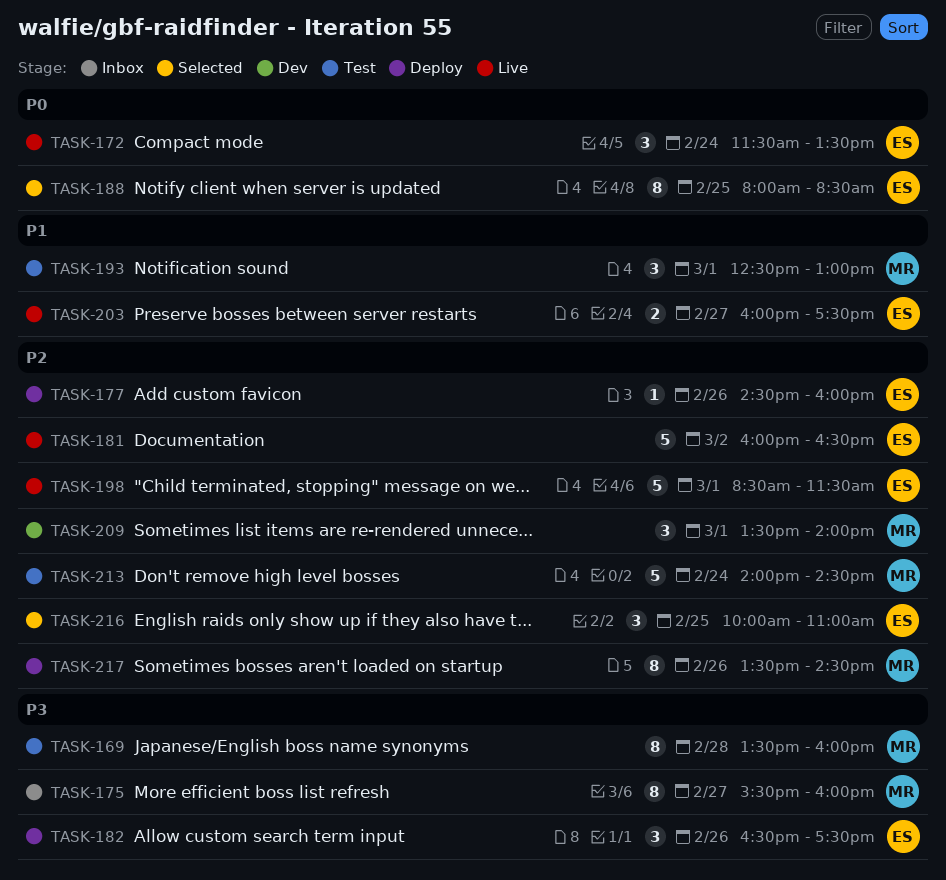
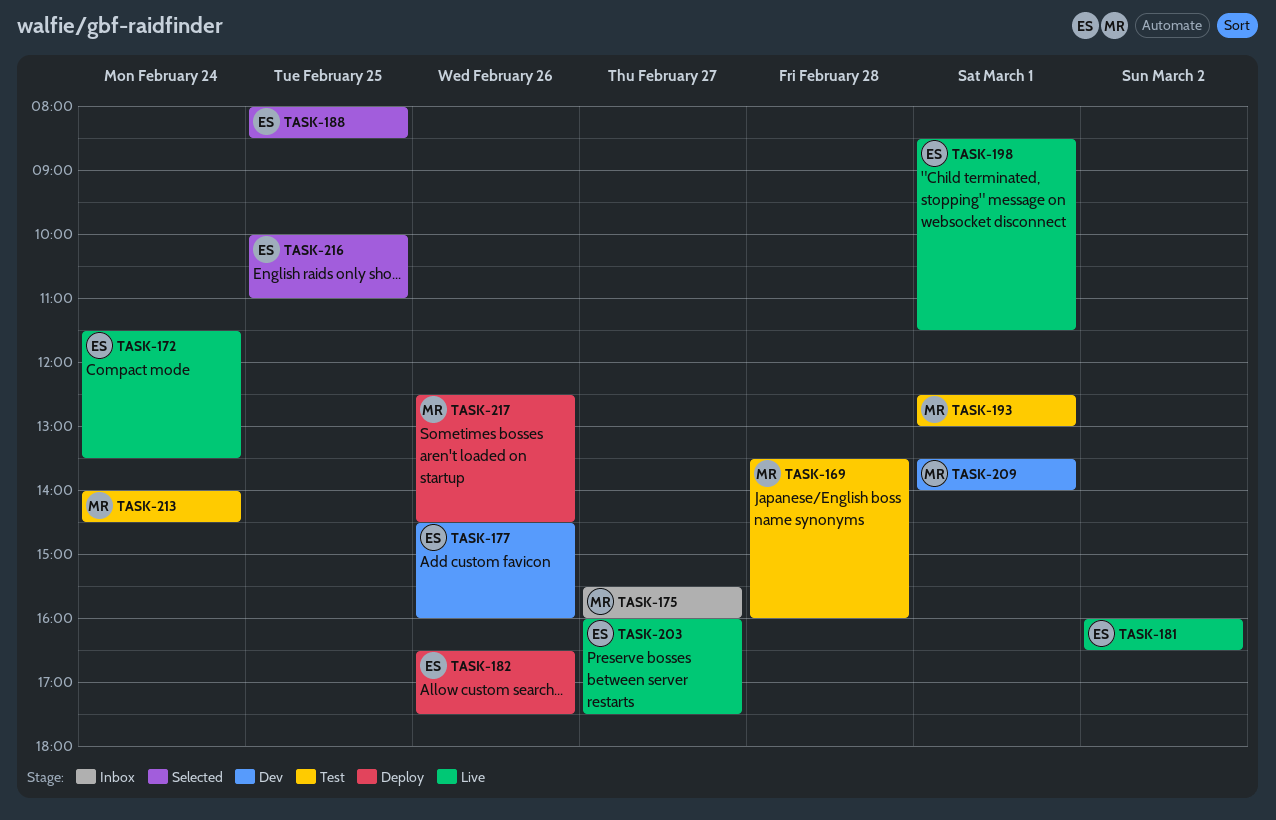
TASK-177, status: Deploy -> Dev
TASK-217, begins: 13:30 -> 12:30

